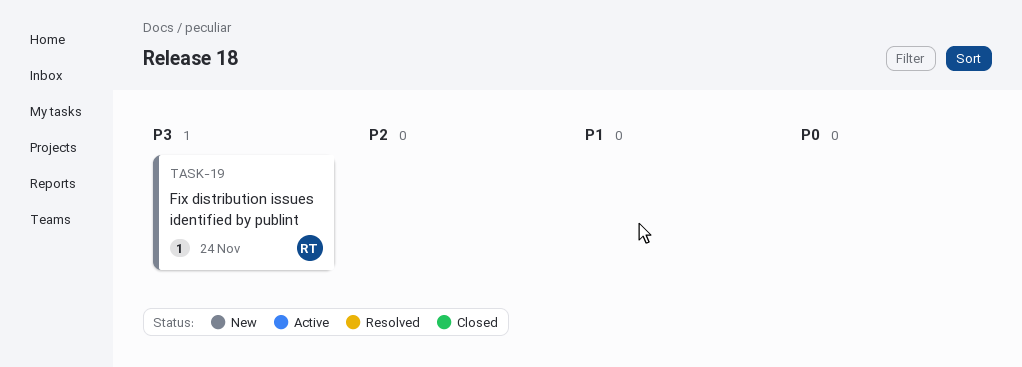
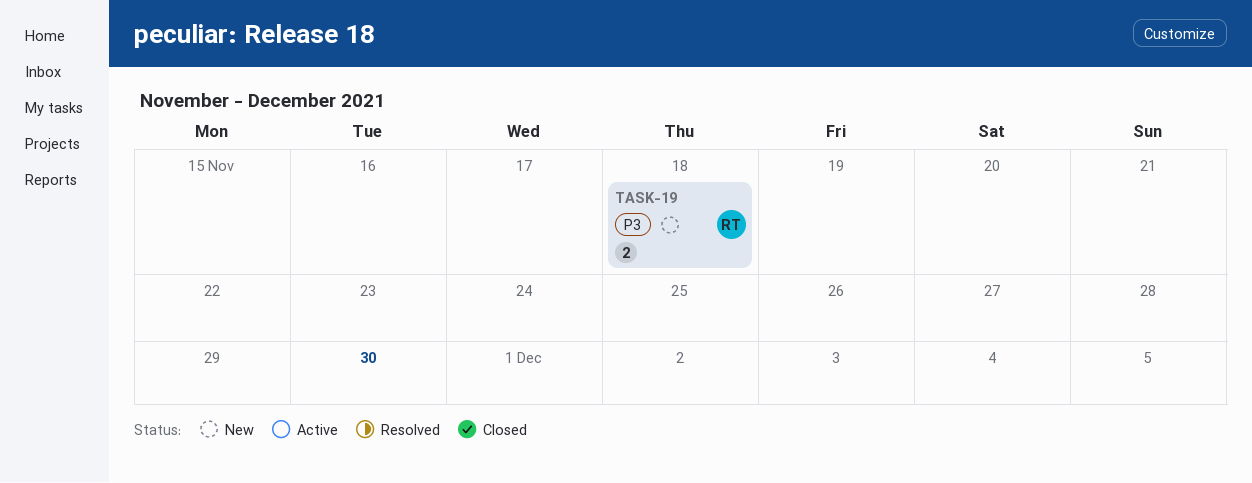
TASK-19, estimate: 1 -> 2
TASK-19, due: Nov 24 -> Nov 18

